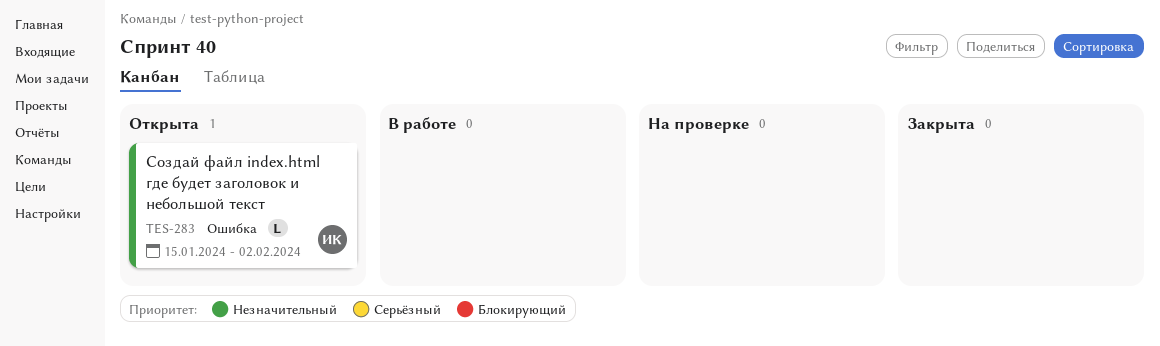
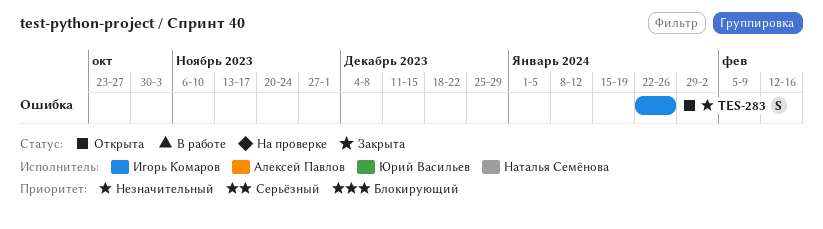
TES-283, estimate: L -> S
TES-283, start: Jan 15 -> Jan 22
TES-283, due: Feb 2 -> Jan 26

